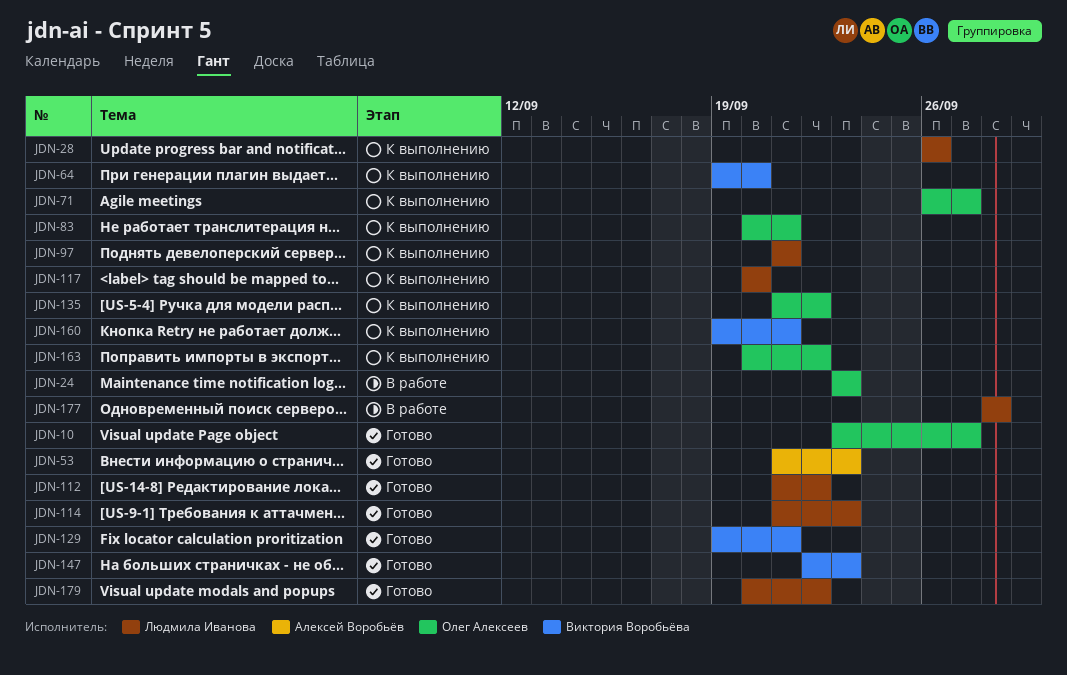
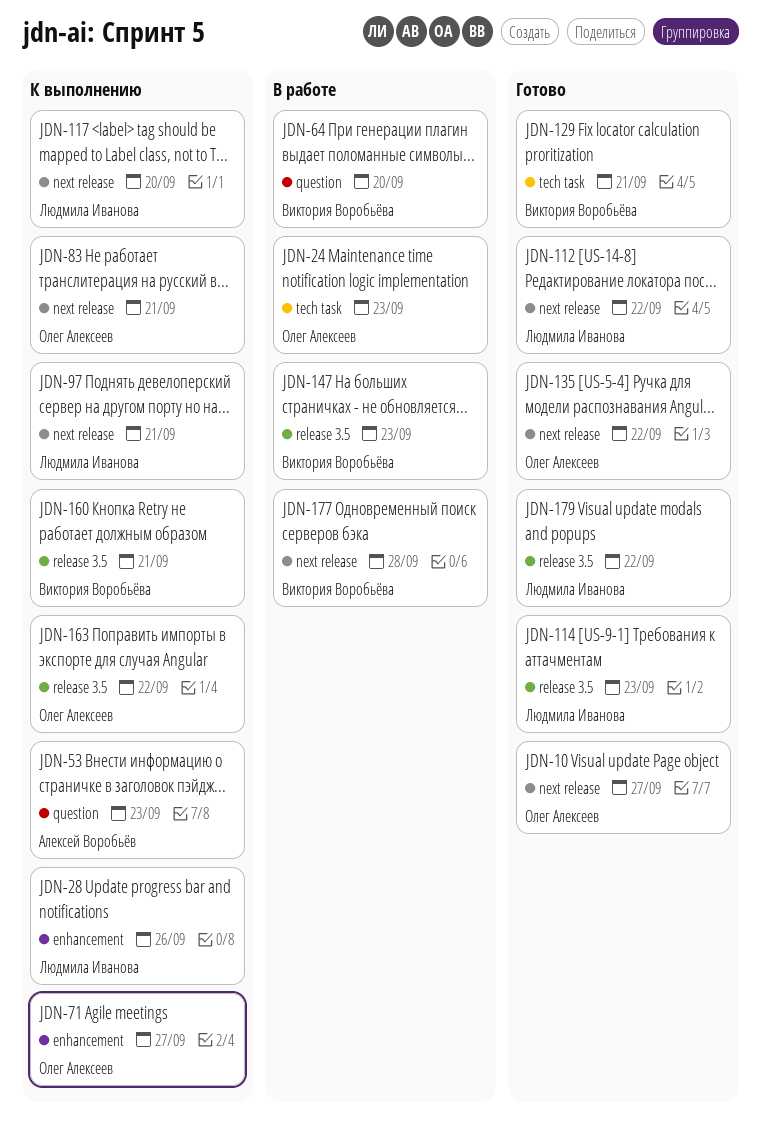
JDN-53, status: Готово -> К выполнению
JDN-64, status: К выполнению -> В работе
JDN-135, status: К выполнению -> Готово
JDN-147, status: Готово -> В работе
JDN-177, owner: Людмила Иванова -> Виктория Воробьёва

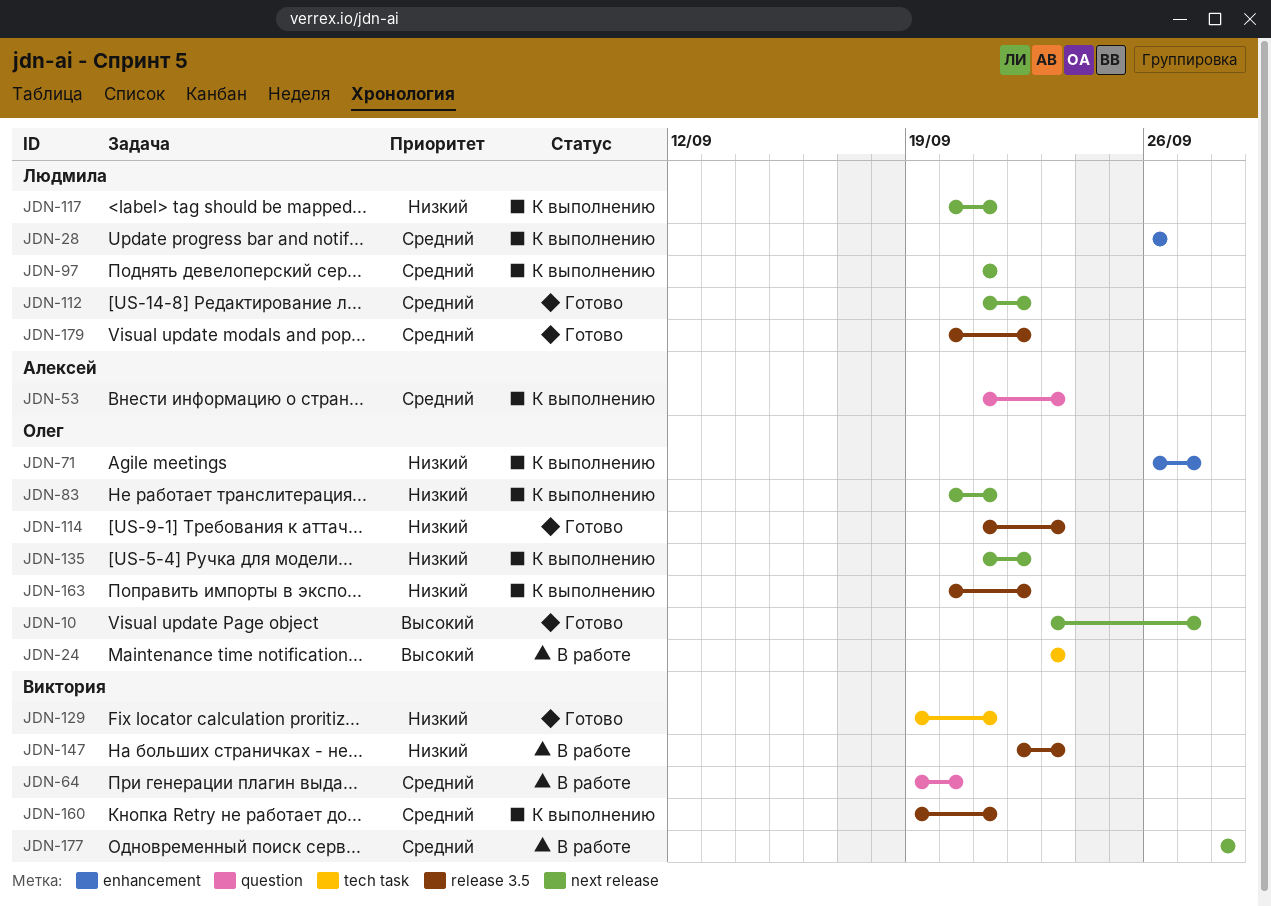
JDN-114, owner: Людмила Иванова -> Олег Алексеев
JDN-117, due: Sep 20 -> Sep 21
JDN-135, status: Готово -> К выполнению

